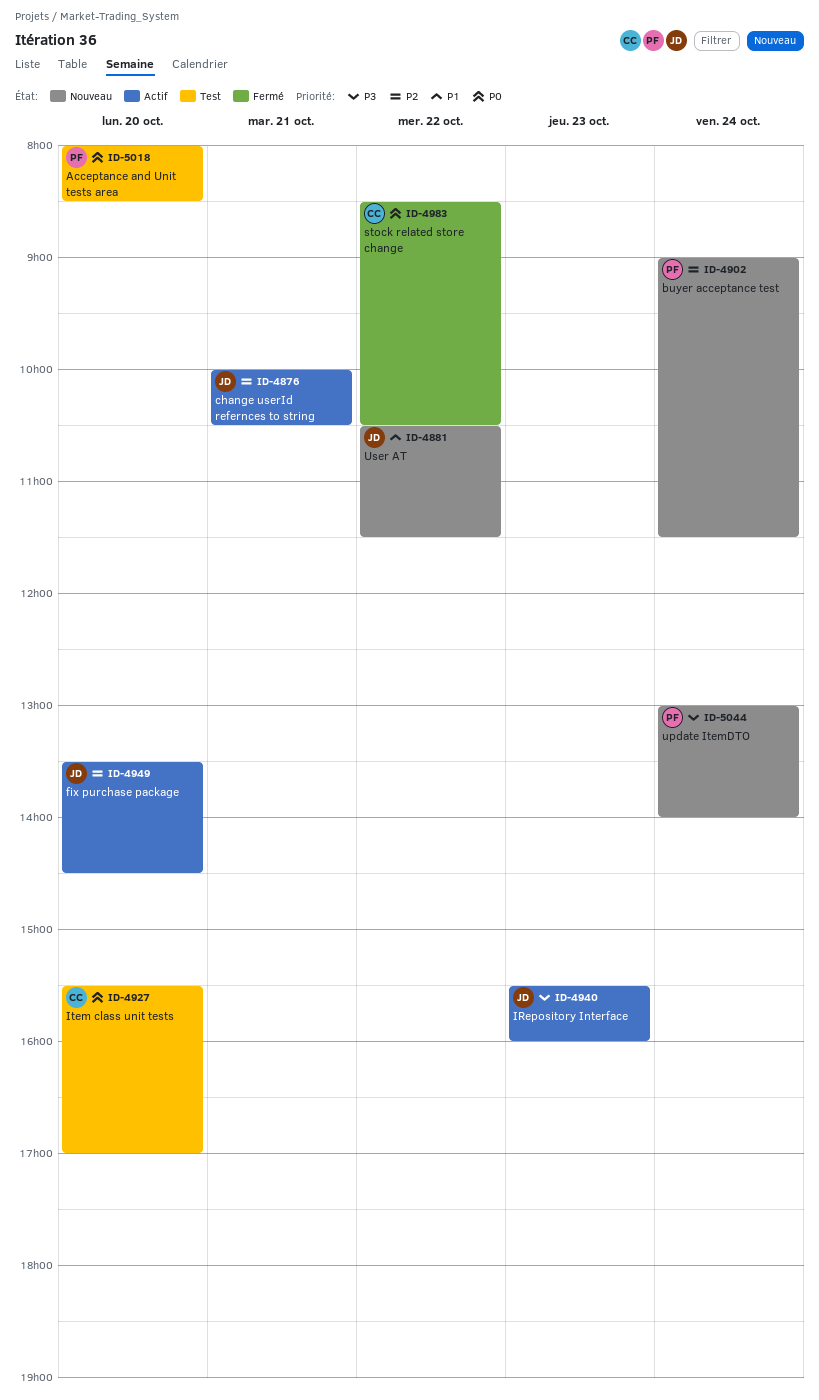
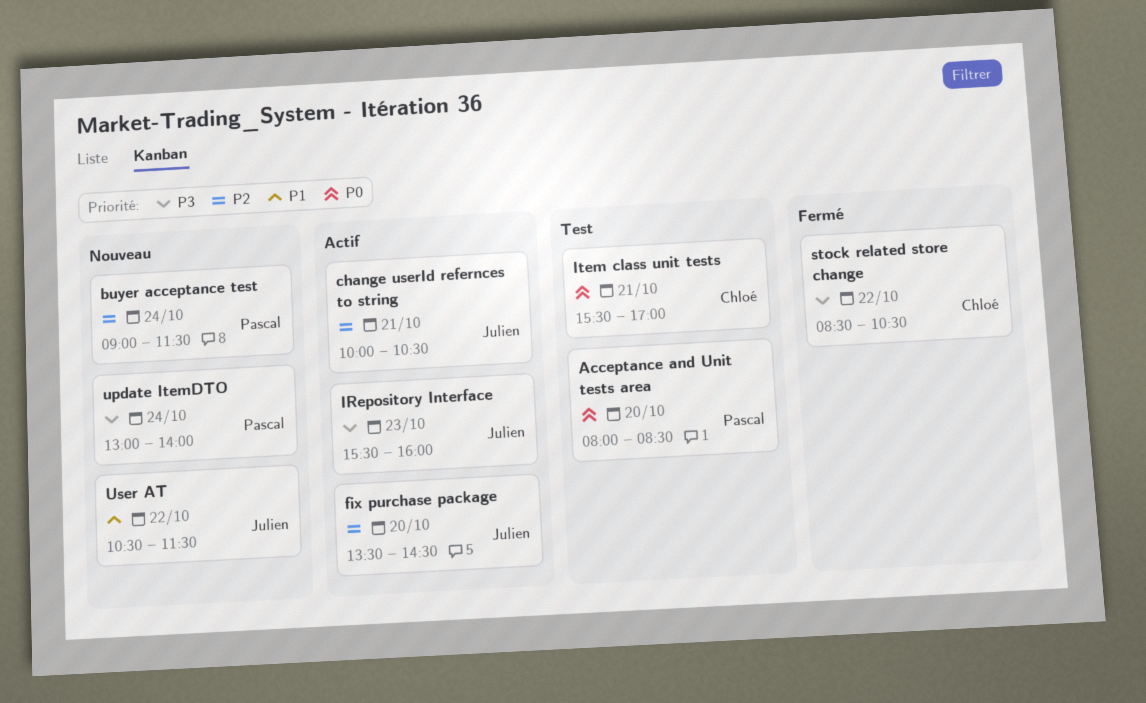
Item class unit tests, day: Oct 20 -> Oct 21
stock related store change, priority: P0 -> P3

